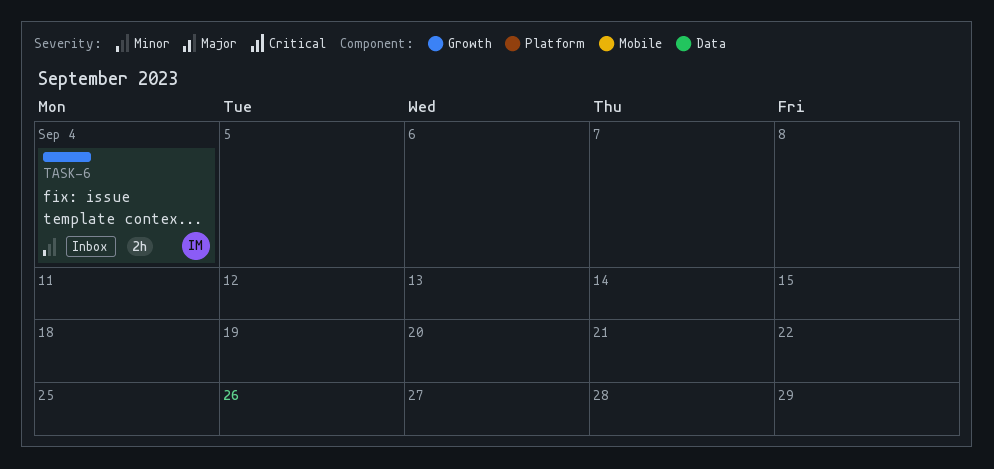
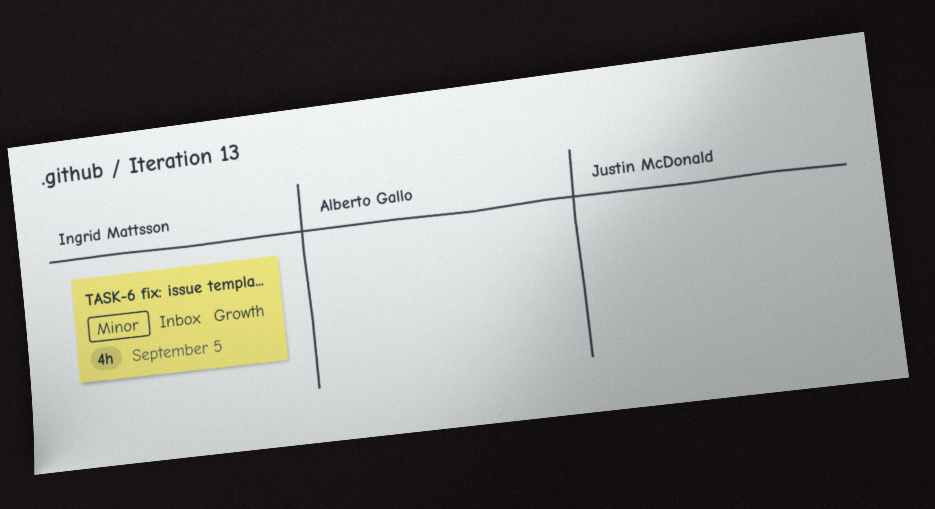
TASK-6, estimate: 2h -> 4h
TASK-6, due: Sep 4 -> Sep 5

